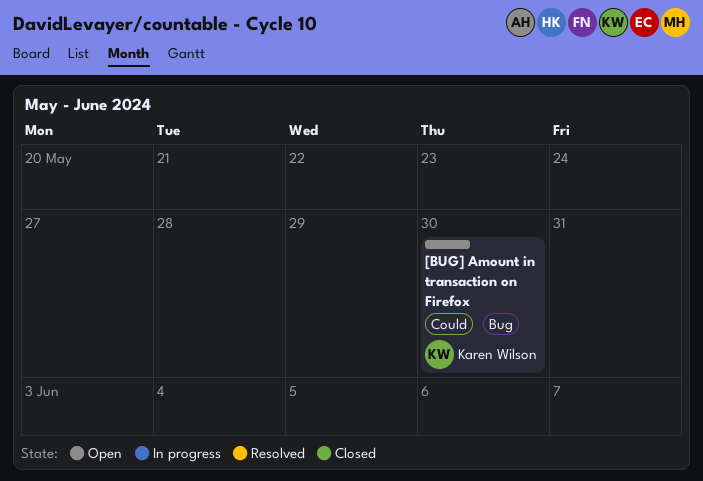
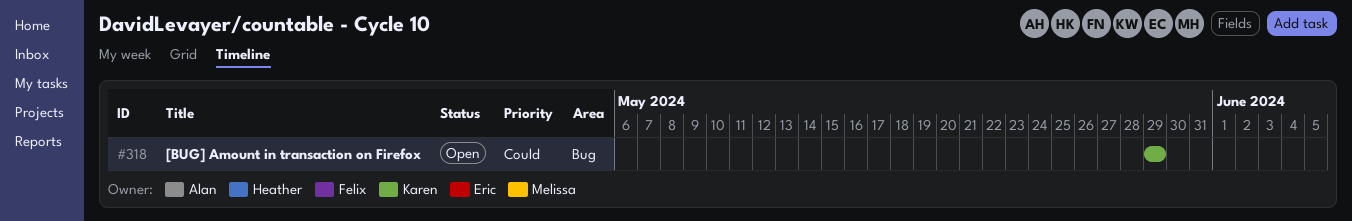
[BUG] Amount in transaction on Firefox, due: May 30 -> May 29

